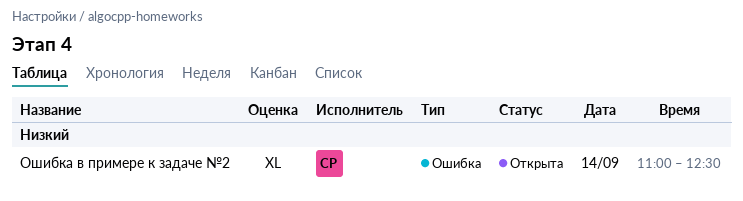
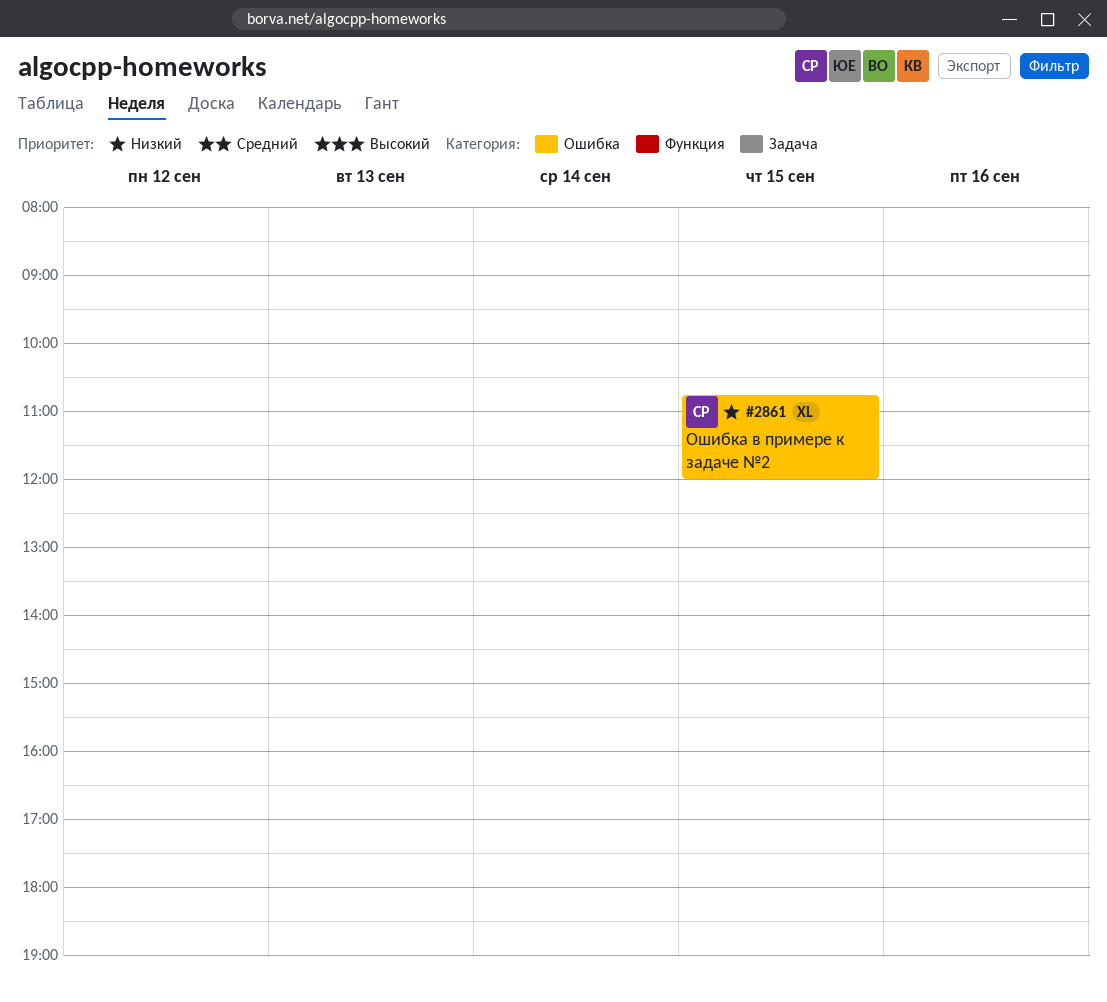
Ошибка в примере к задаче №2, day: Sep 14 -> Sep 15
Ошибка в примере к задаче №2, begins: 11:00 -> 10:45
Ошибка в примере к задаче №2, ends: 12:30 -> 12:00

